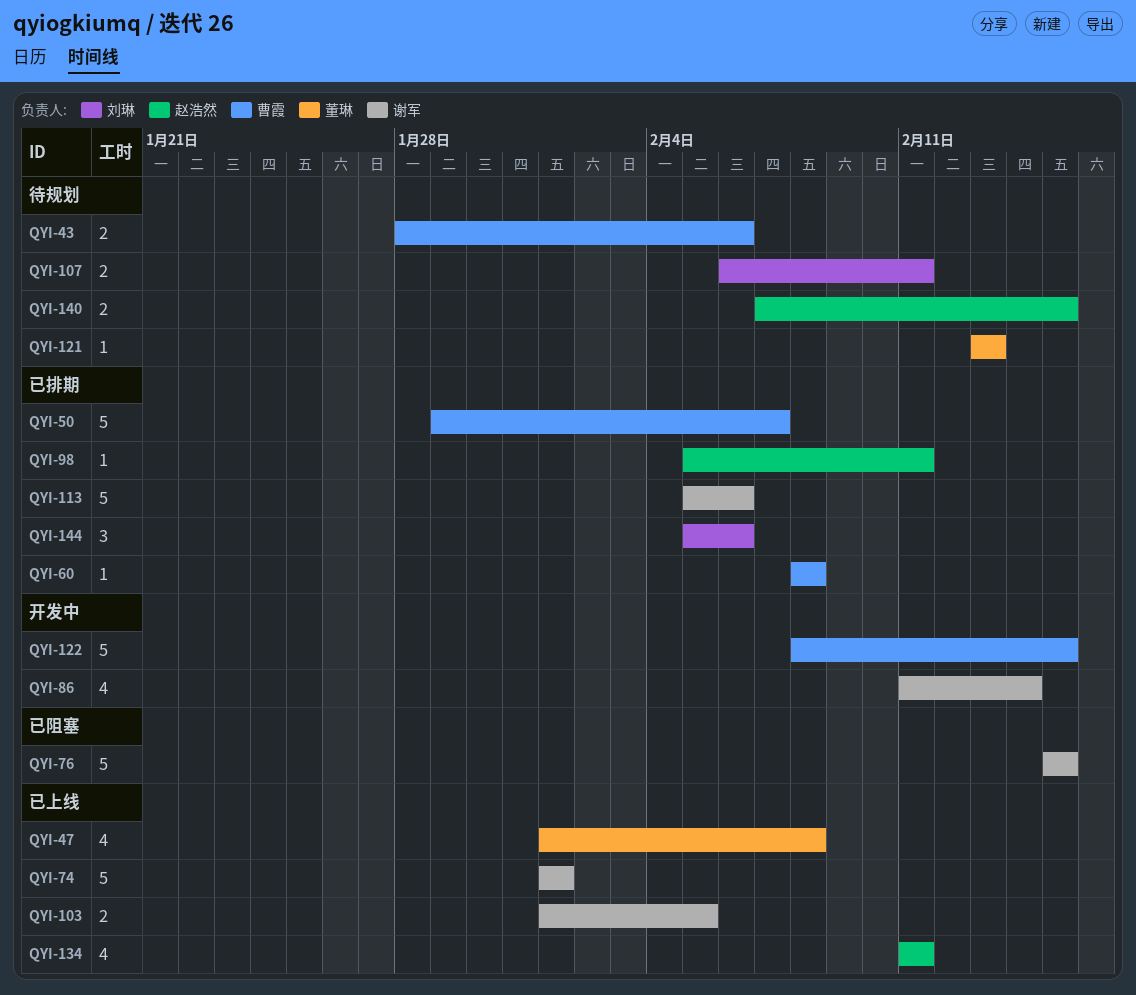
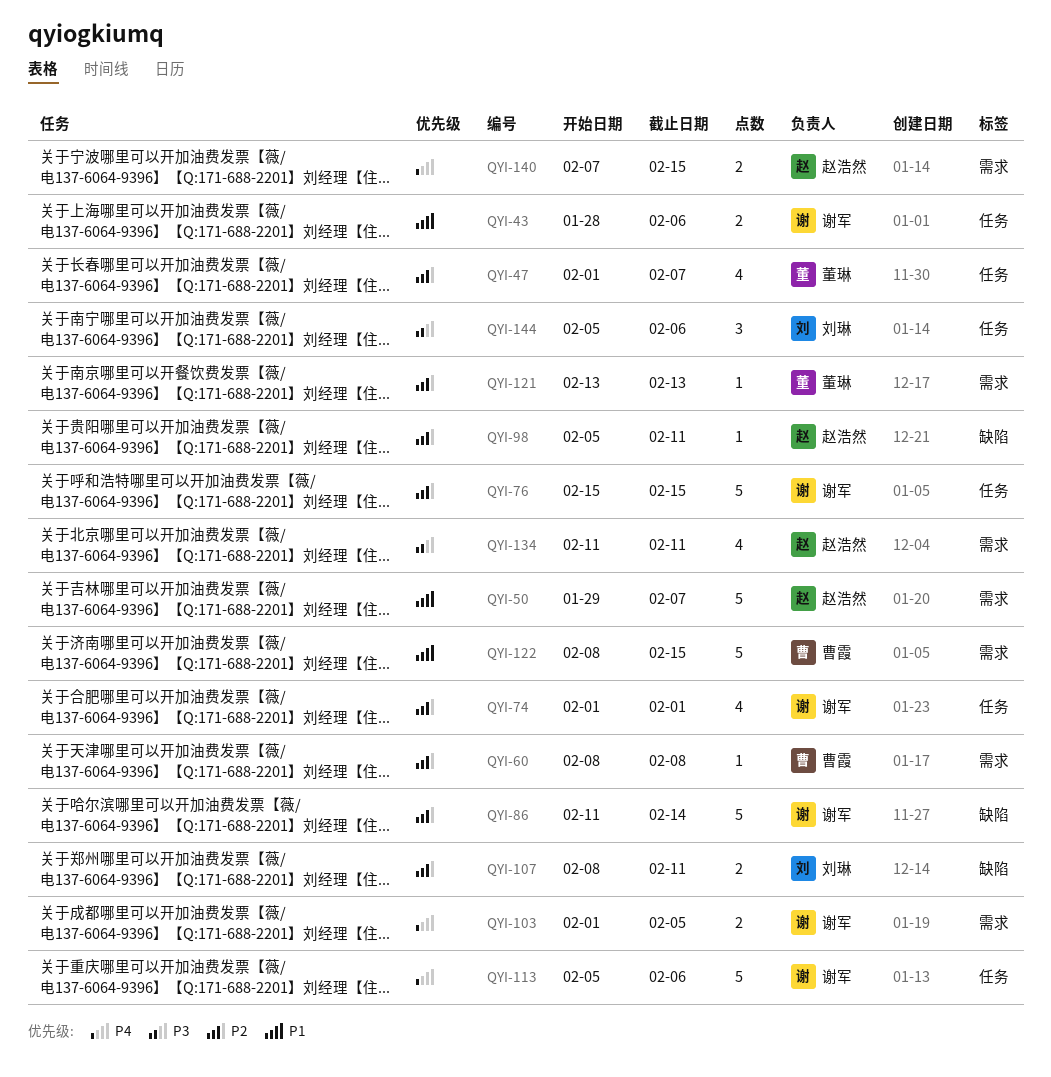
QYI-43, owner: 曹霞 -> 谢军
QYI-47, due: Feb 8 -> Feb 7
QYI-50, owner: 曹霞 -> 赵浩然
QYI-74, estimate: 5 -> 4
QYI-86, estimate: 4 -> 5
QYI-107, start: Feb 6 -> Feb 8

